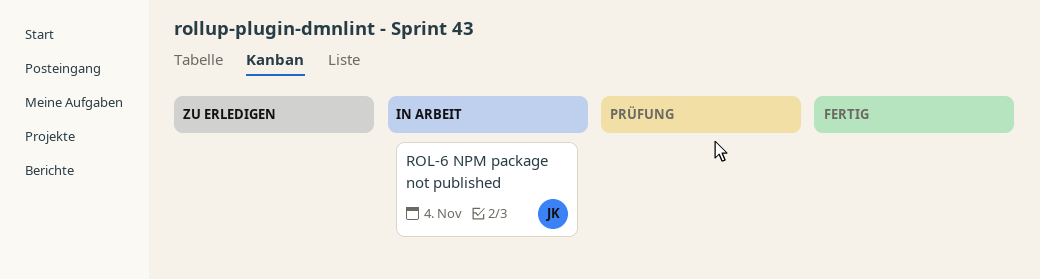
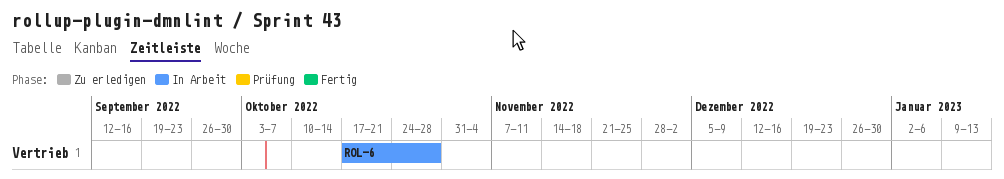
ROL-6, due: Nov 4 -> Oct 28

